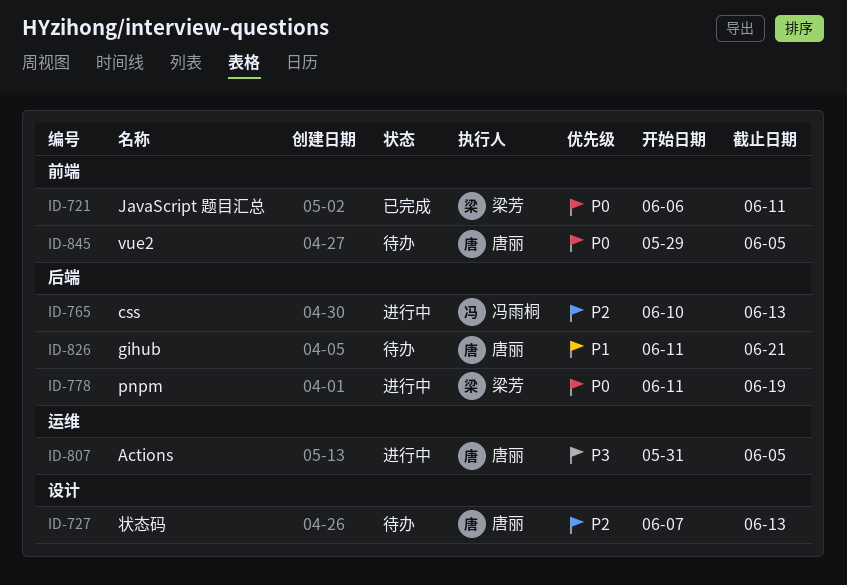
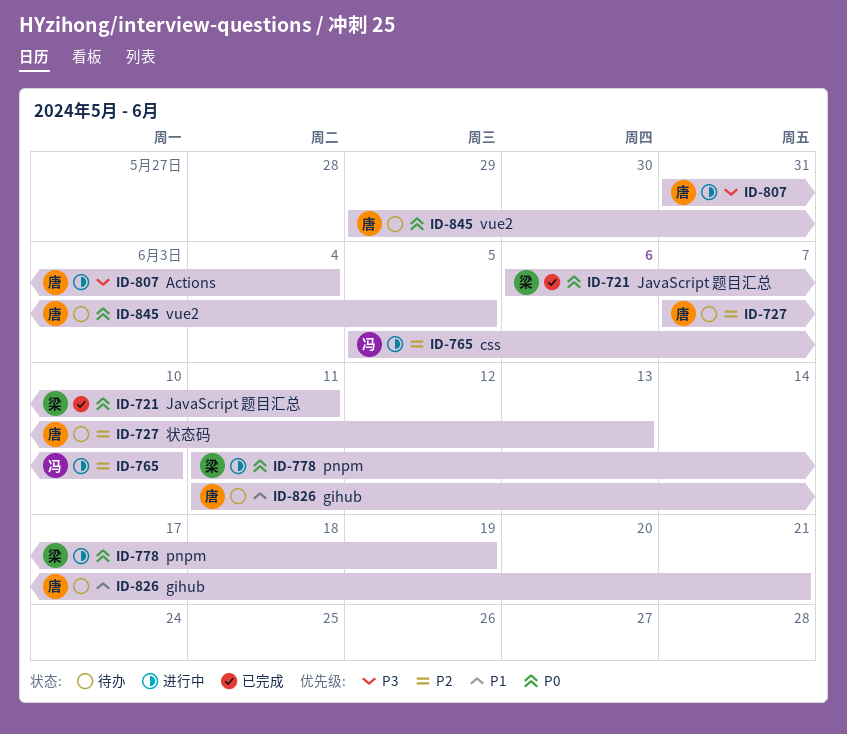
ID-765, start: Jun 10 -> Jun 5
ID-765, due: Jun 13 -> Jun 10
ID-807, due: Jun 5 -> Jun 4

